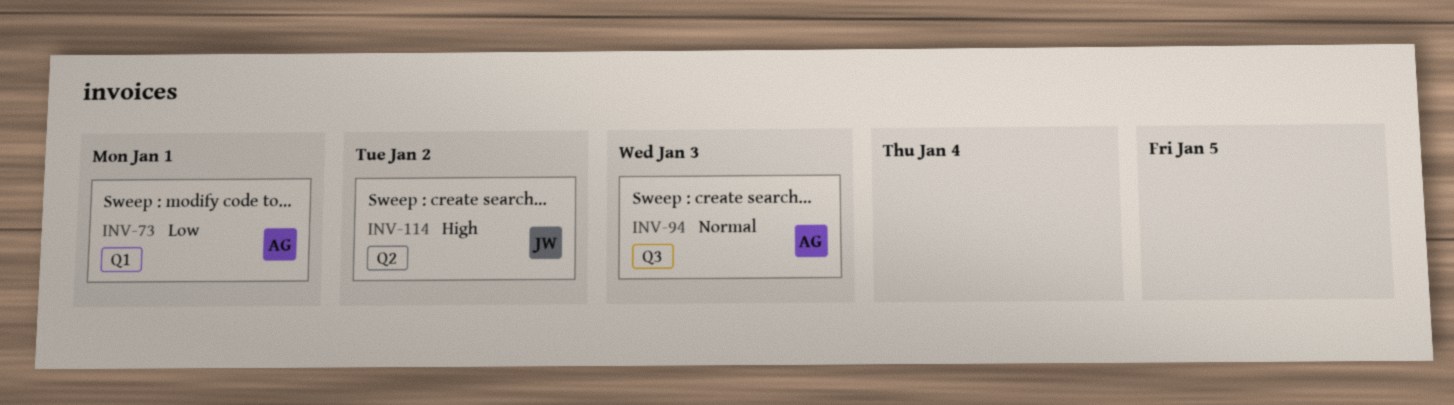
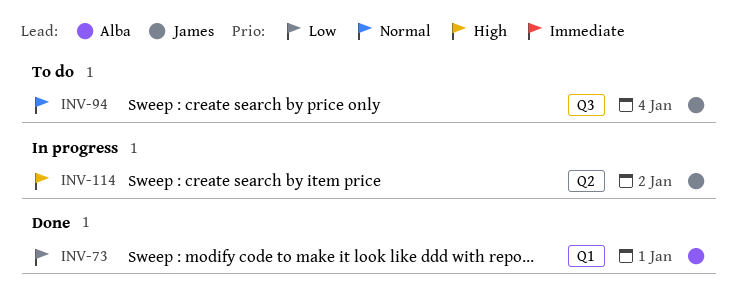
INV-94, owner: Alba -> James
INV-94, due: Jan 3 -> Jan 4

